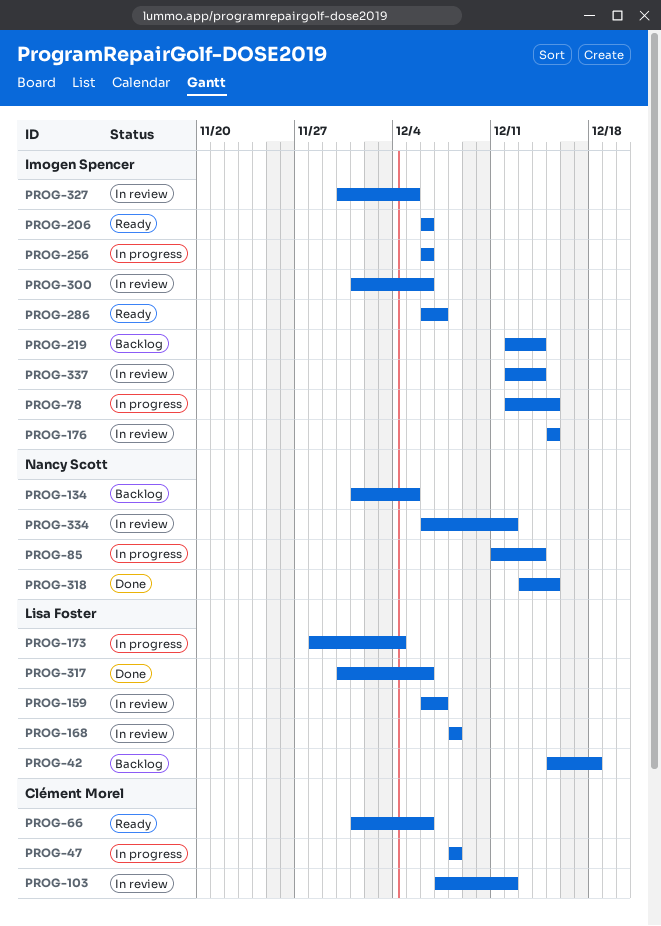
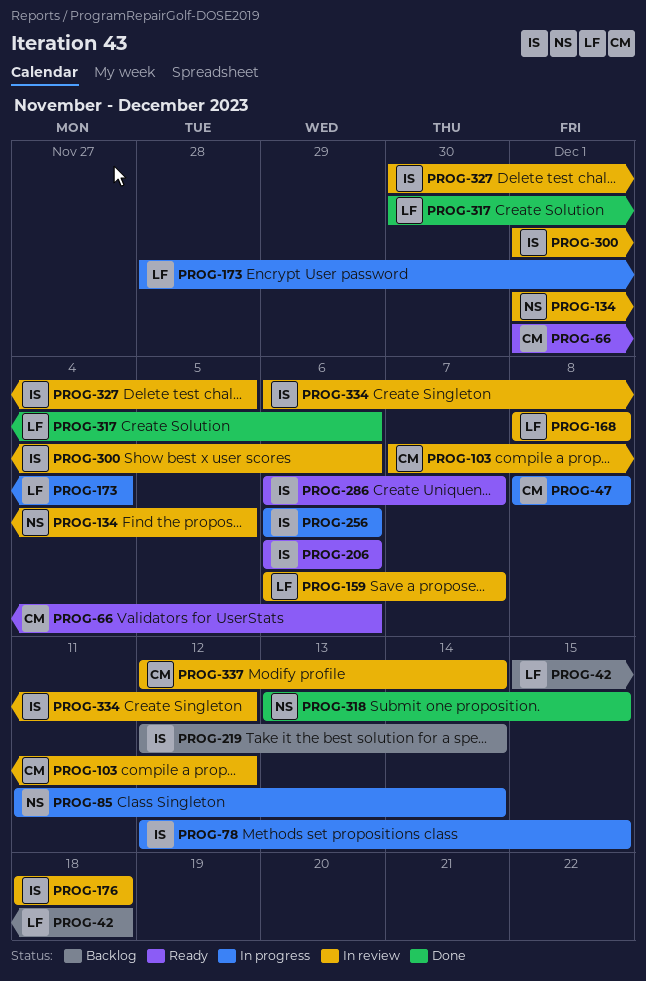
PROG-134, status: Backlog -> In review
PROG-176, start: Dec 15 -> Dec 18
PROG-176, due: Dec 15 -> Dec 18
PROG-334, owner: Nancy Scott -> Imogen Spencer
PROG-337, owner: Imogen Spencer -> Clément Morel

